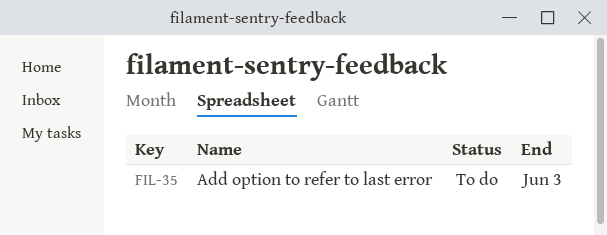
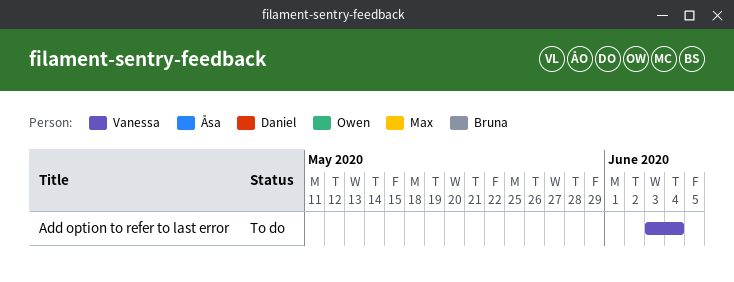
Add option to refer to last error, due: Jun 3 -> Jun 4

